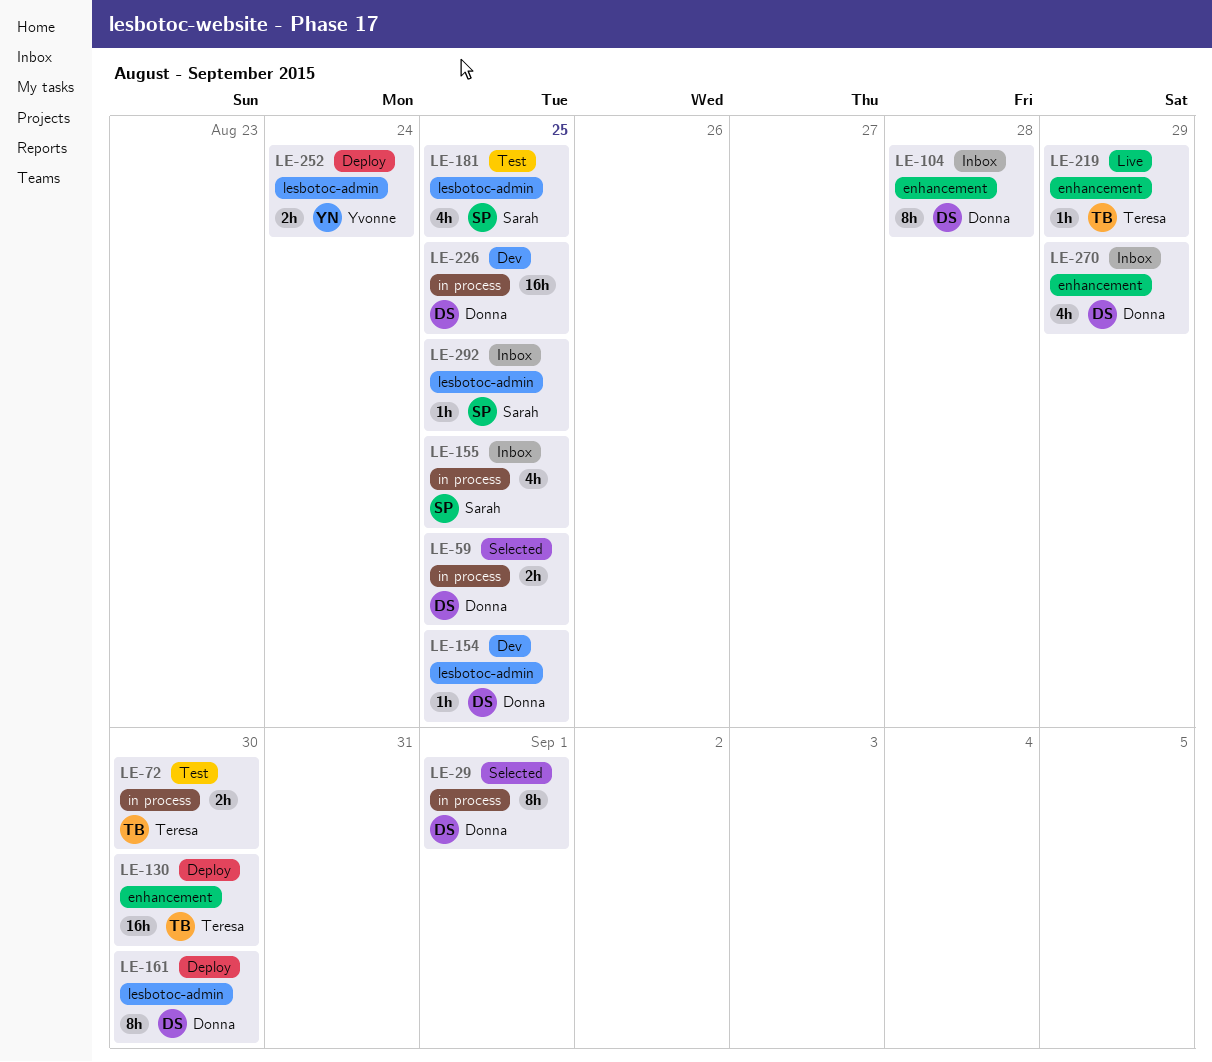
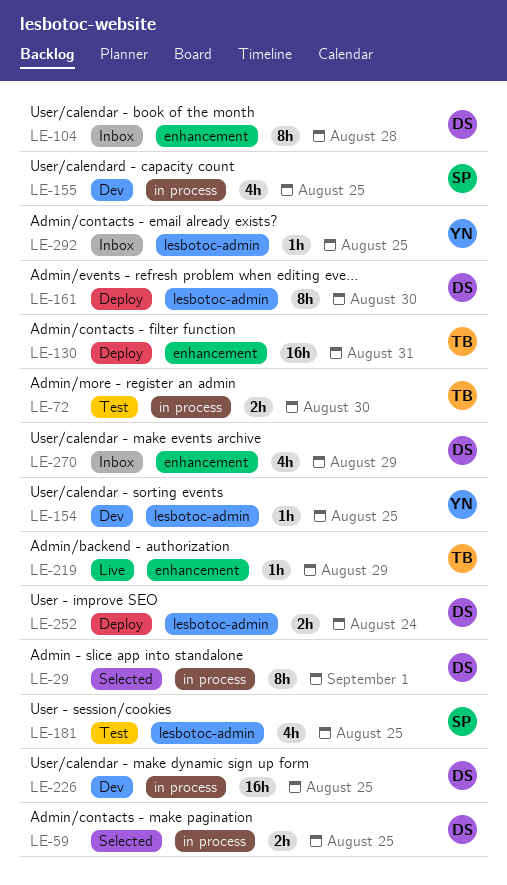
LE-130, due: Aug 30 -> Aug 31
LE-154, owner: Donna -> Yvonne
LE-155, status: Inbox -> Dev
LE-252, owner: Yvonne -> Donna
LE-292, owner: Sarah -> Yvonne

